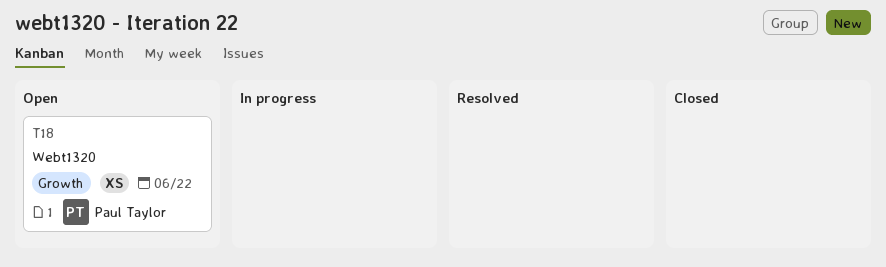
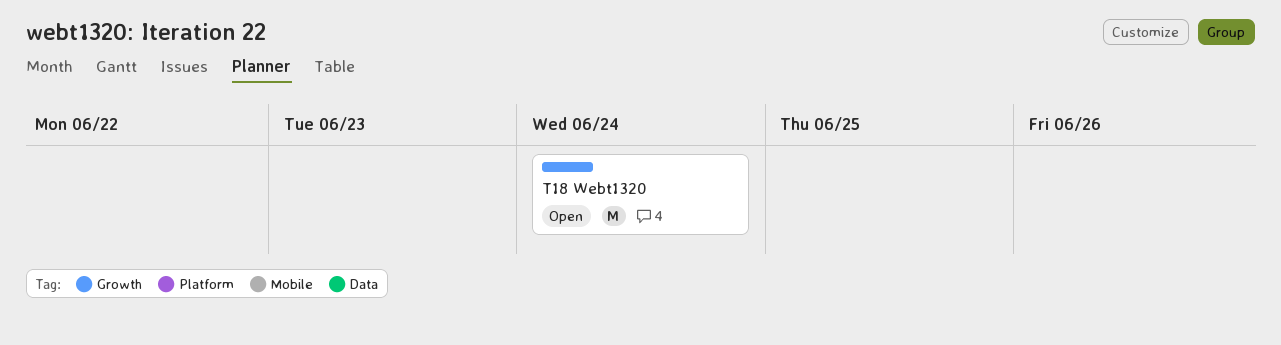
T18, estimate: XS -> M
T18, due: Jun 22 -> Jun 24

